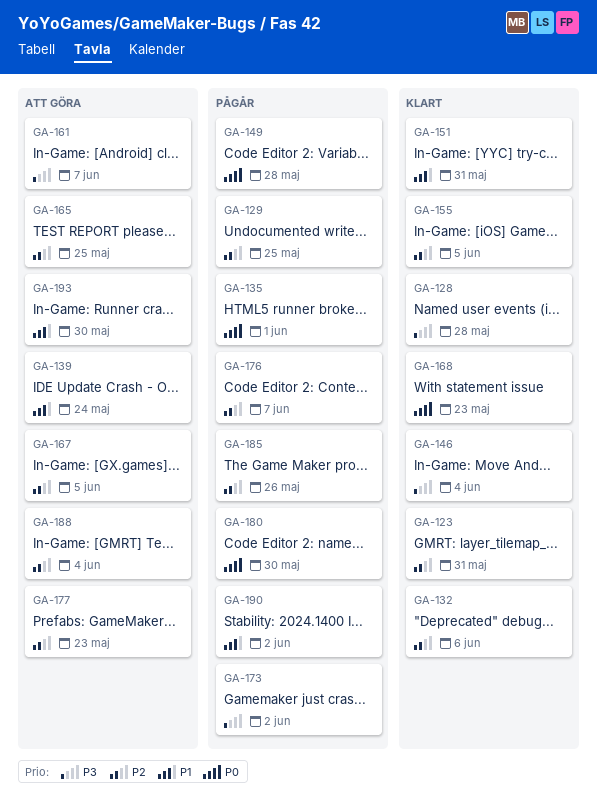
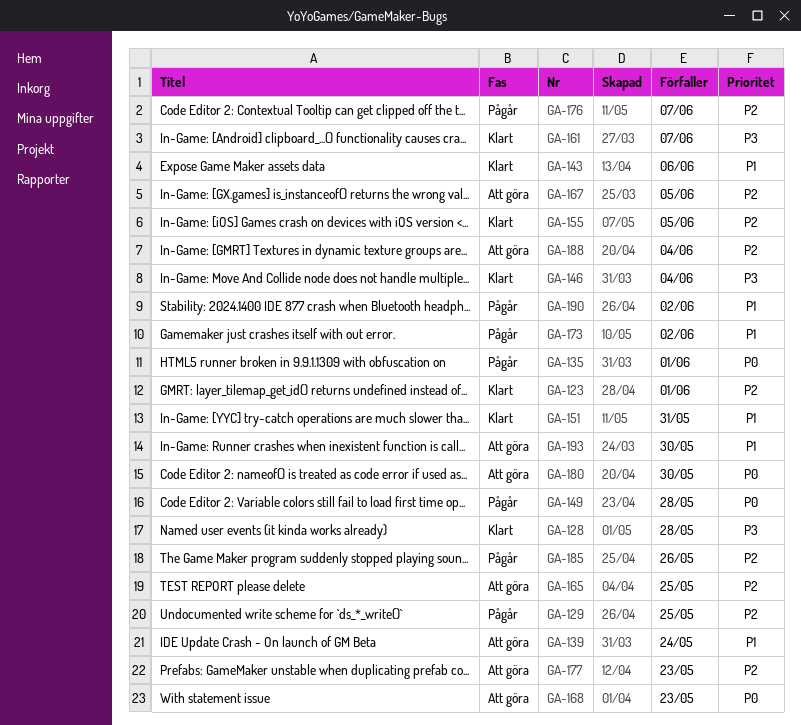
GA-123, due: May 31 -> Jun 1
GA-132: present -> none
GA-143: none -> present
GA-161, status: Att göra -> Klart
GA-168, status: Klart -> Att göra
GA-173, priority: P3 -> P1
GA-180, status: Pågår -> Att göra

